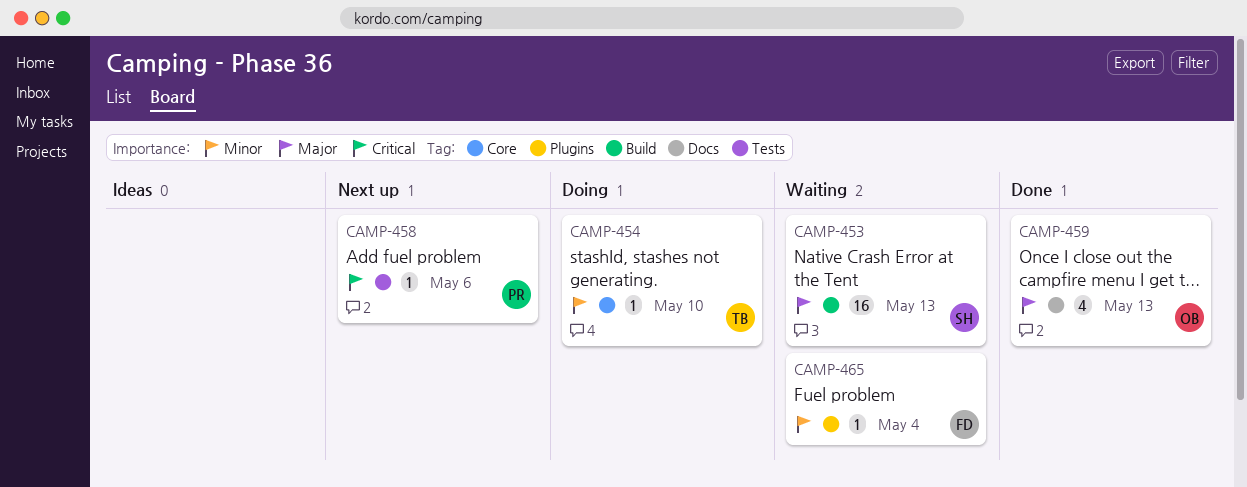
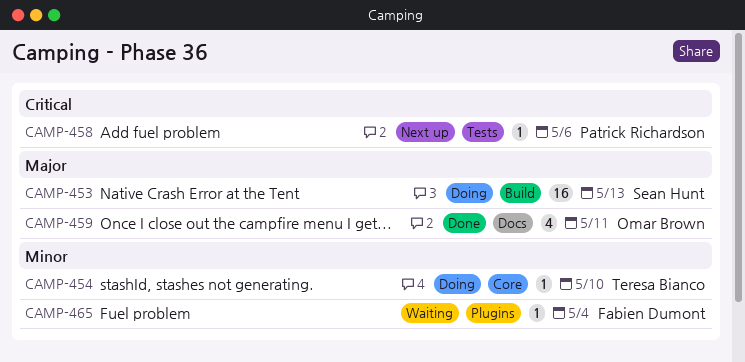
CAMP-453, status: Waiting -> Doing
CAMP-459, due: May 13 -> May 11

